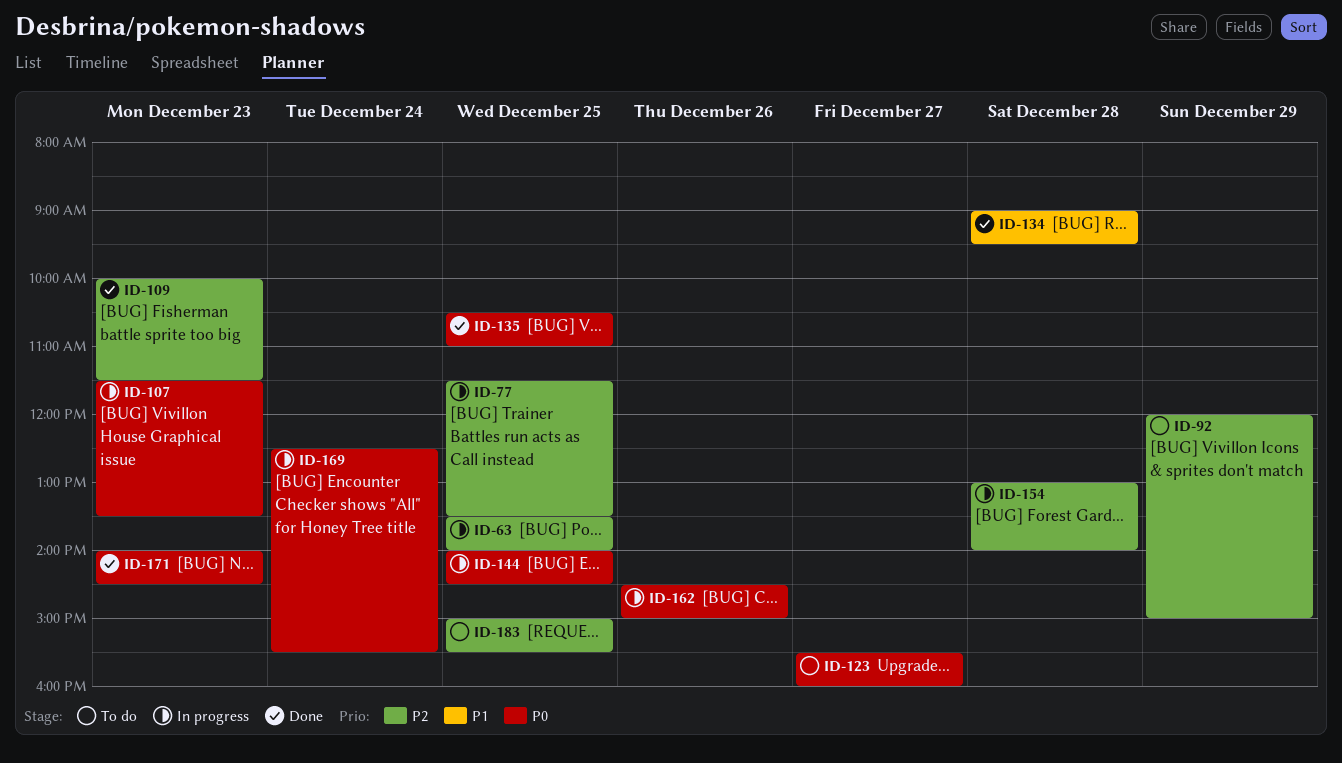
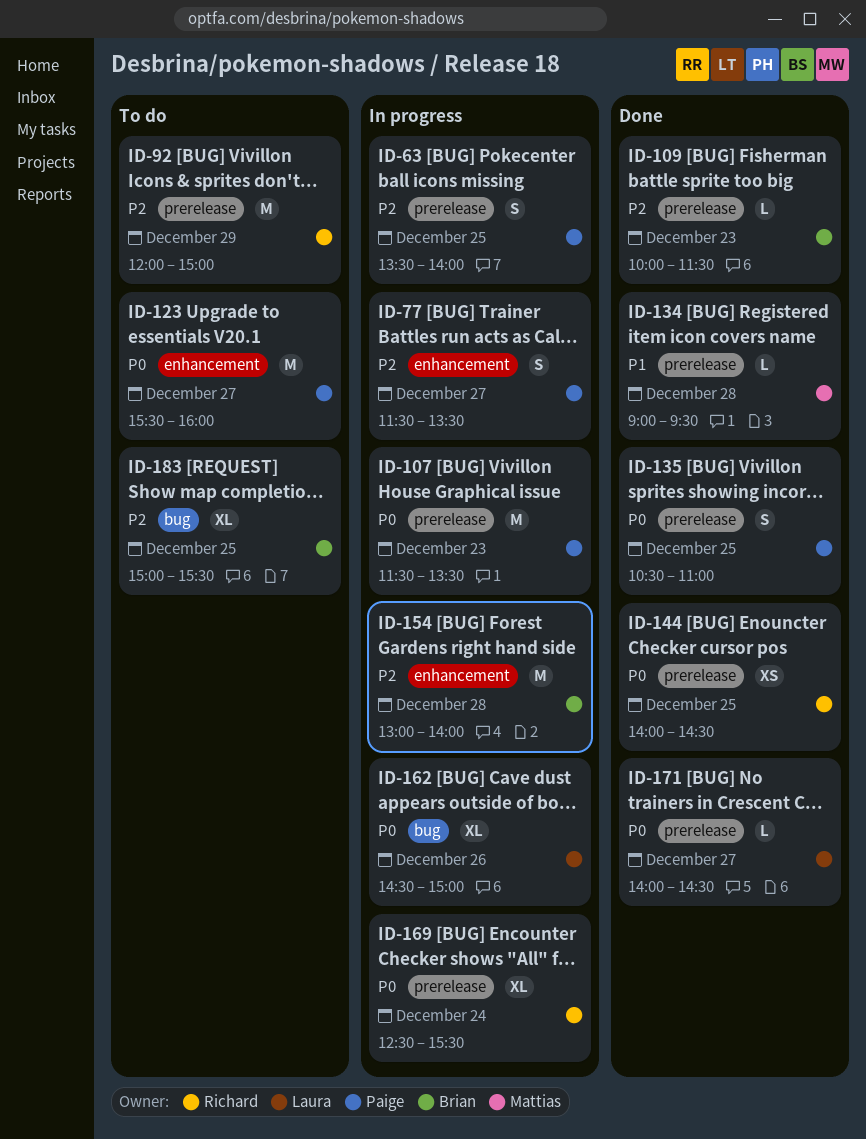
ID-77, day: Dec 25 -> Dec 27
ID-144, status: In progress -> Done
ID-171, day: Dec 23 -> Dec 27

